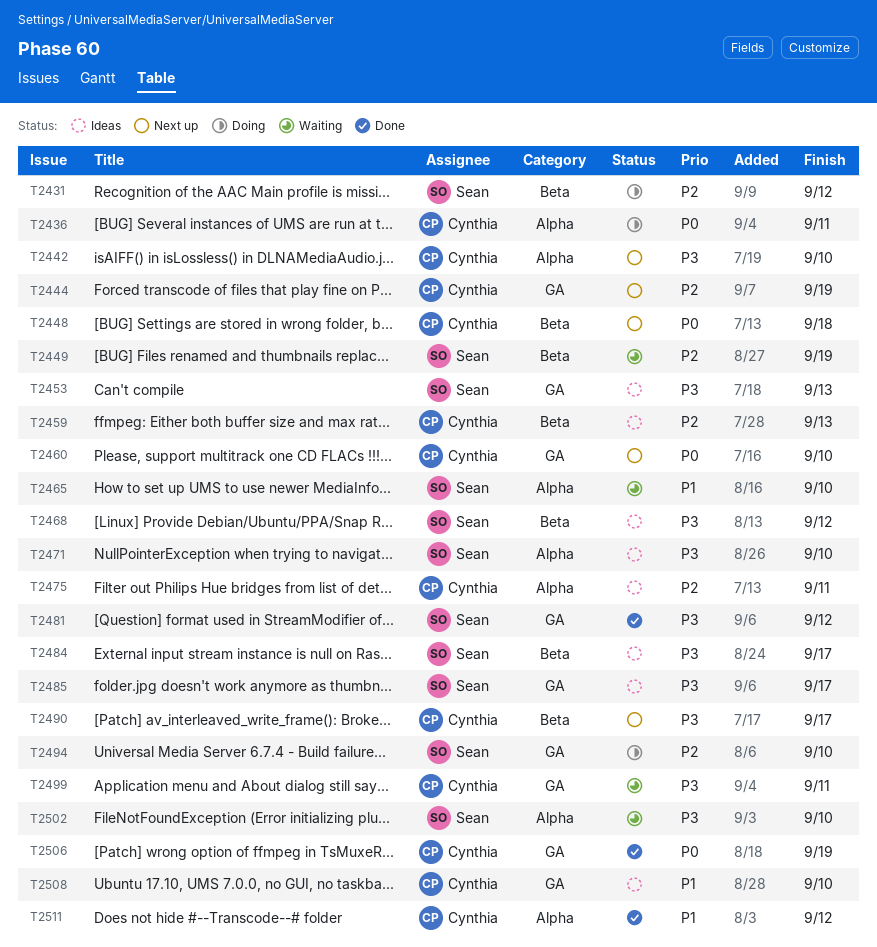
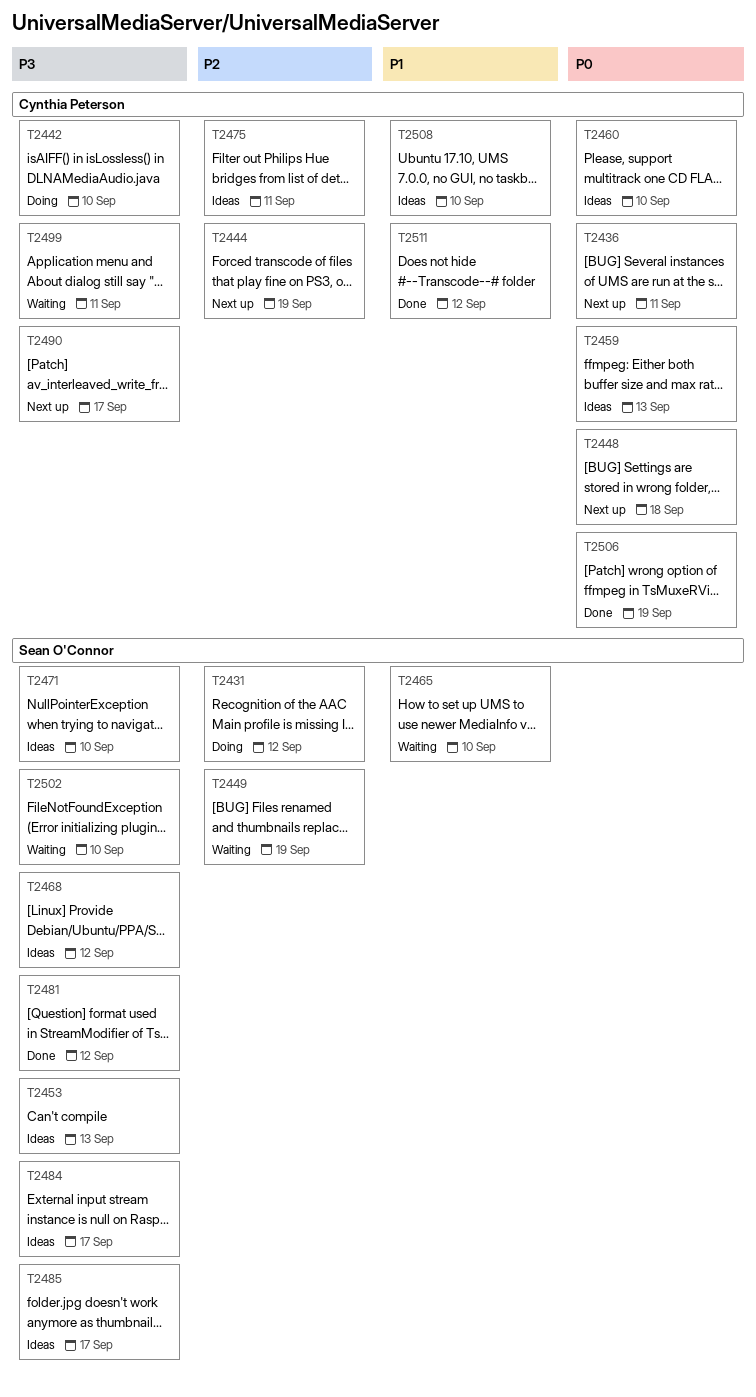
T2436, status: Doing -> Next up
T2442, status: Next up -> Doing
T2459, priority: P2 -> P0
T2460, status: Next up -> Ideas
T2494: present -> none

